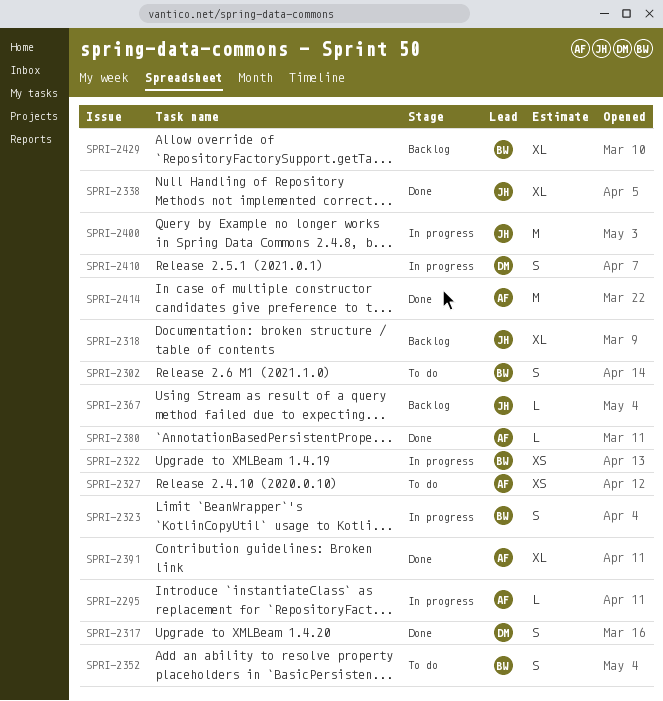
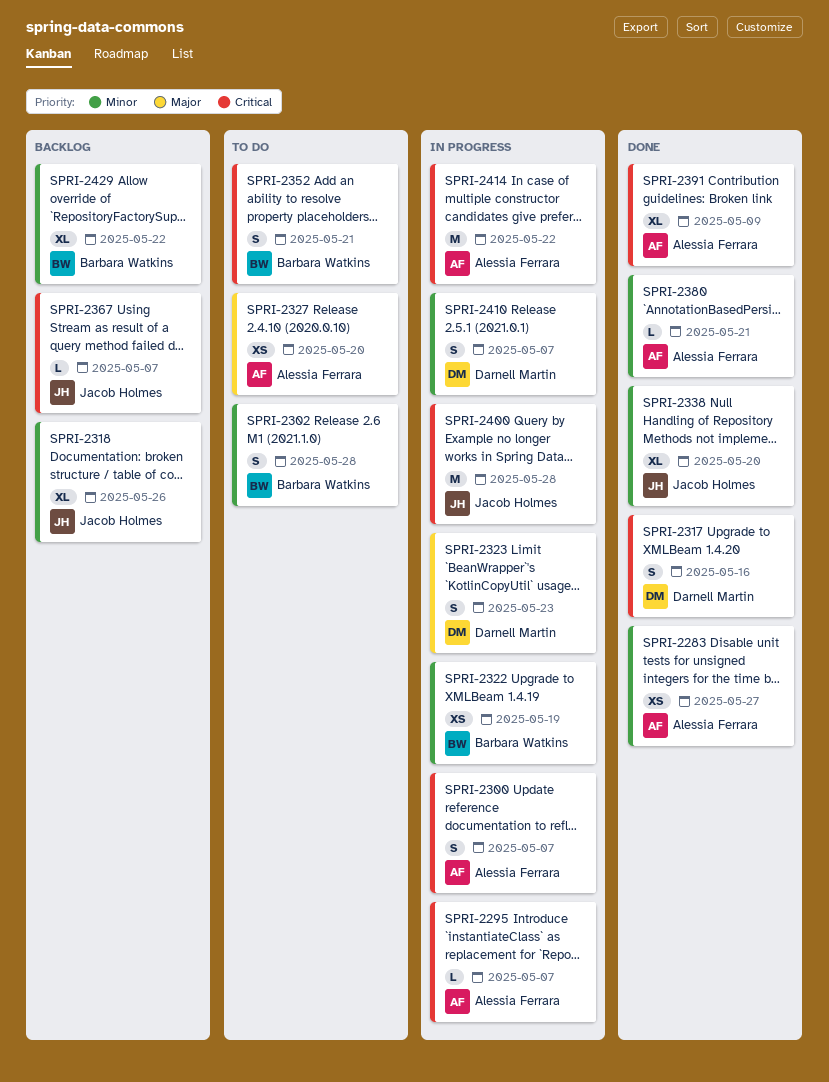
SPRI-2283: none -> present
SPRI-2300: none -> present
SPRI-2323, owner: Barbara Watkins -> Darnell Martin
SPRI-2414, status: Done -> In progress

